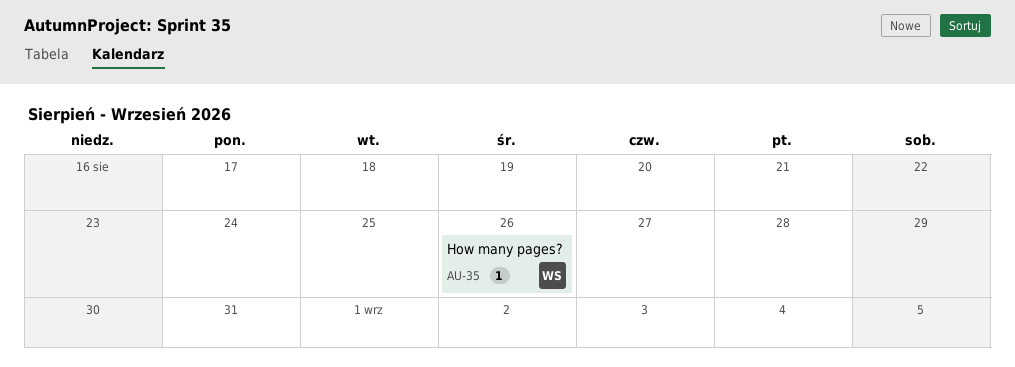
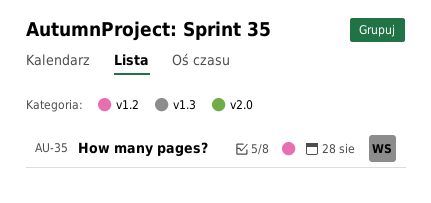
AU-35, due: Aug 26 -> Aug 28

